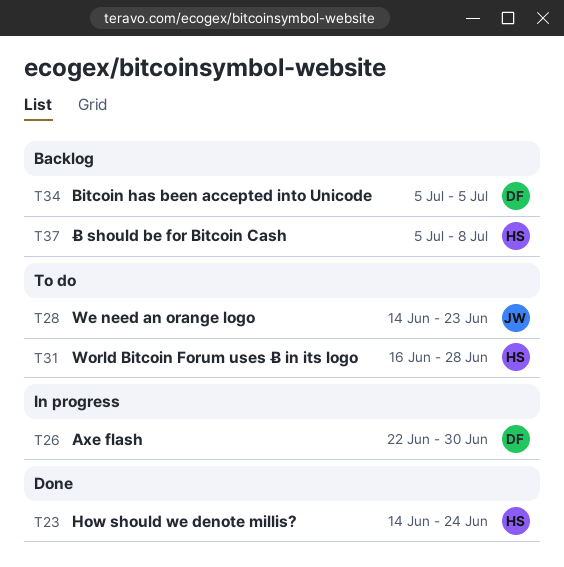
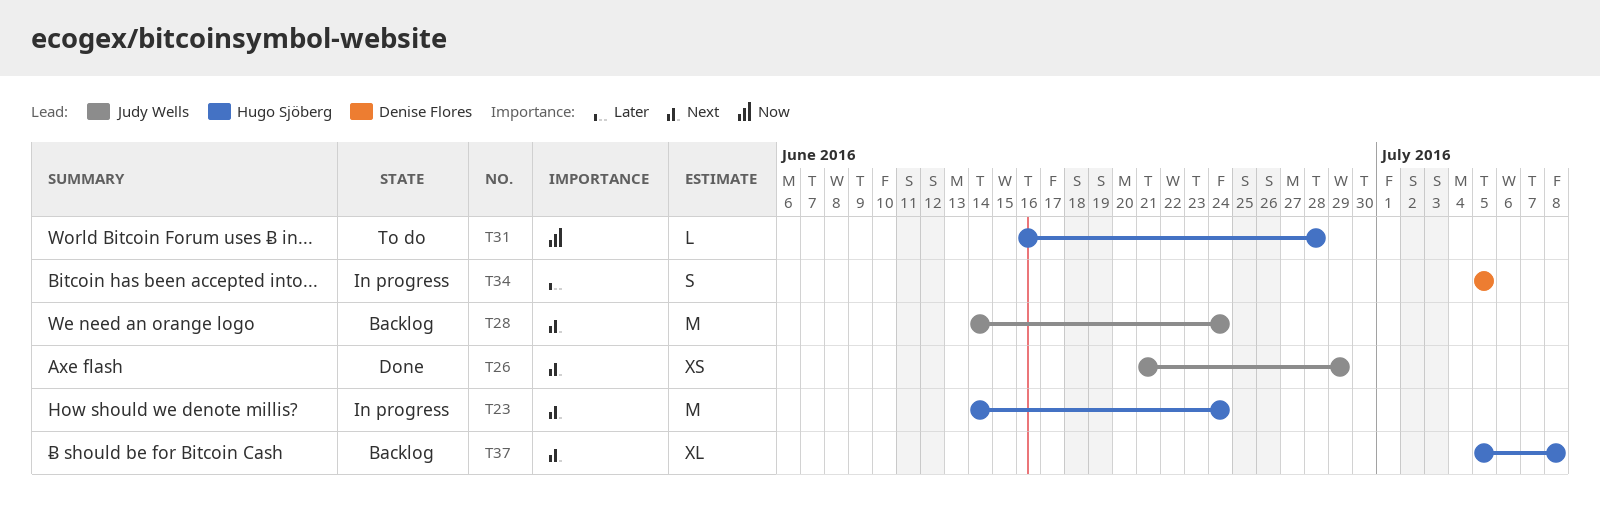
T23, status: Done -> In progress
T26, status: In progress -> Done
T26, owner: Denise Flores -> Judy Wells
T26, start: Jun 22 -> Jun 21
T26, due: Jun 30 -> Jun 29
T28, status: To do -> Backlog
T28, due: Jun 23 -> Jun 24
T34, status: Backlog -> In progress

